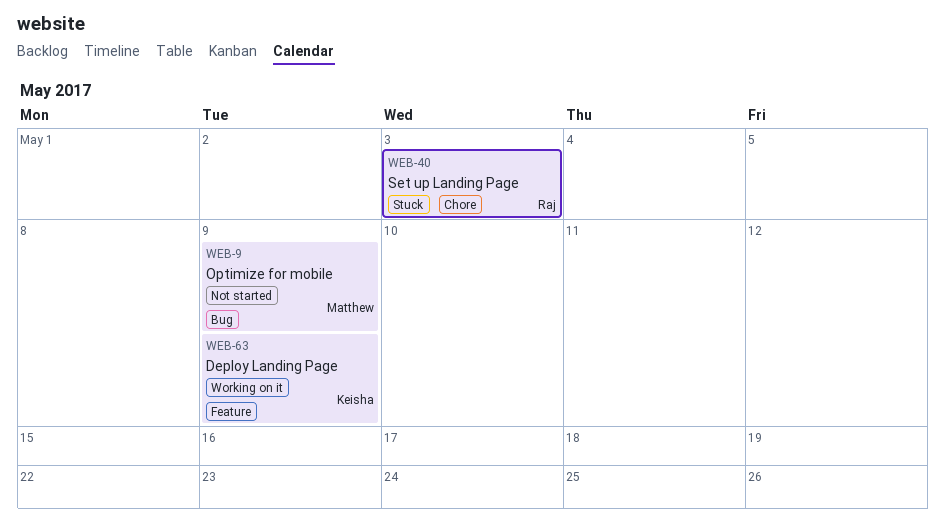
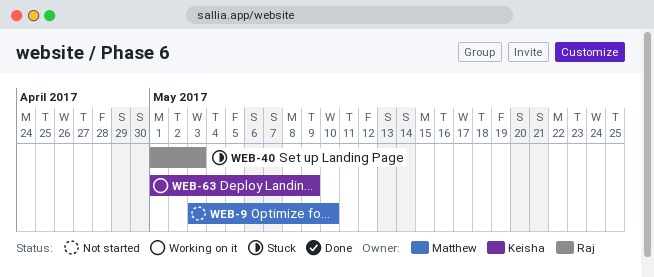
WEB-9, due: May 9 -> May 10

